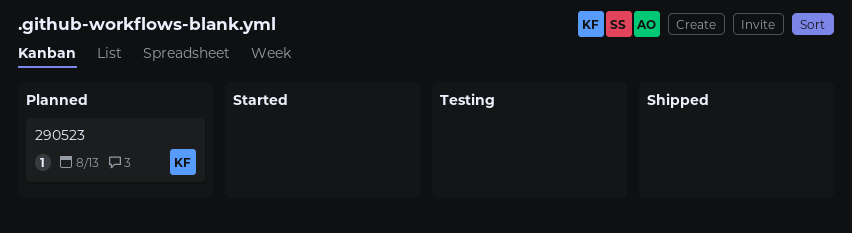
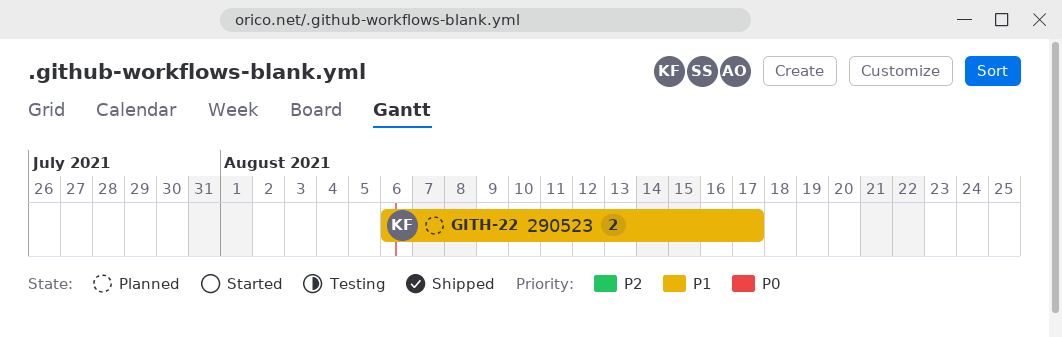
290523, estimate: 1 -> 2
290523, due: Aug 13 -> Aug 17

